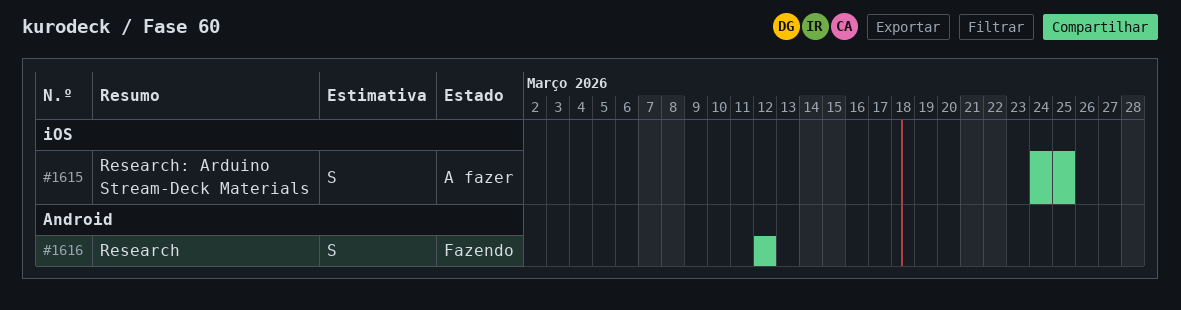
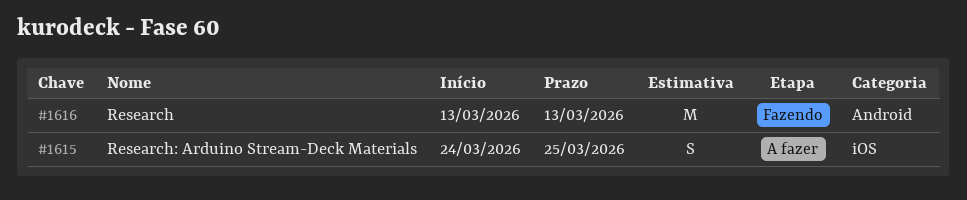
#1616, estimate: S -> M
#1616, start: Mar 12 -> Mar 13
#1616, due: Mar 12 -> Mar 13

